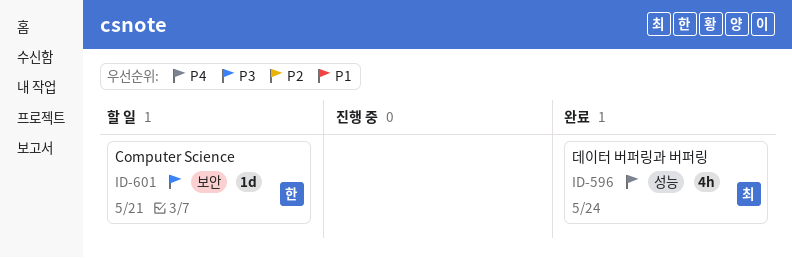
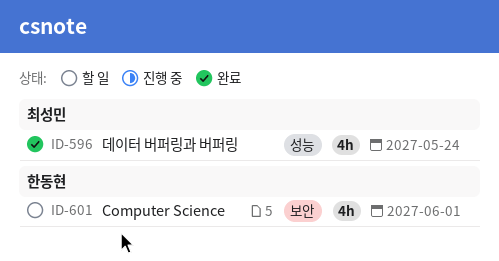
ID-601, estimate: 1d -> 4h
ID-601, due: May 21 -> Jun 1

